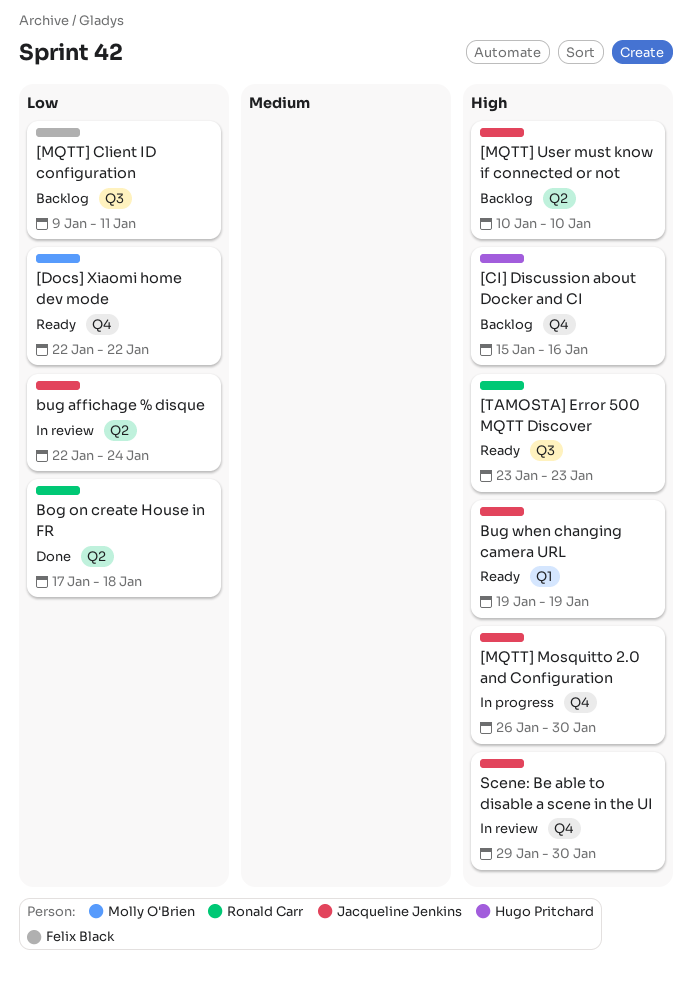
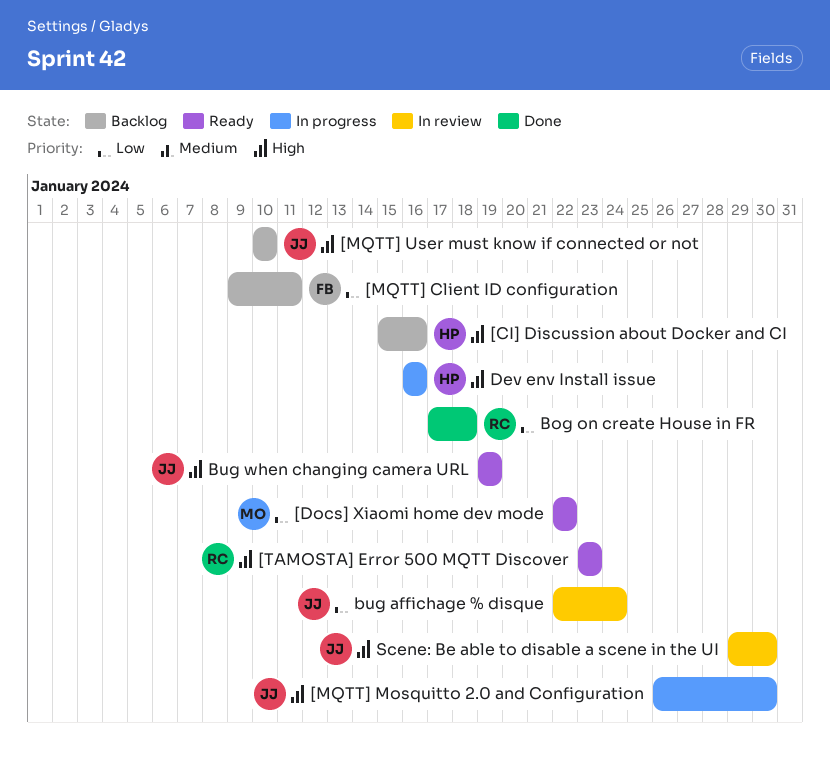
Dev env Install issue: none -> present

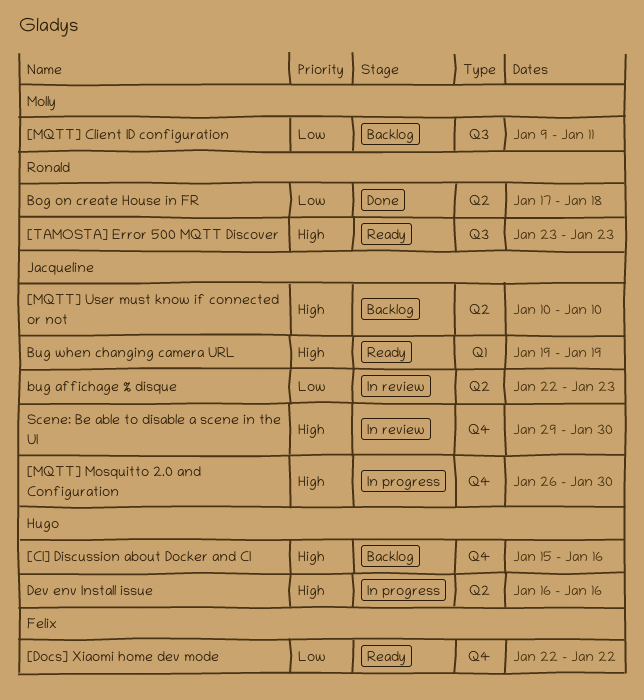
[Docs] Xiaomi home dev mode, owner: Molly -> Felix
[MQTT] Client ID configuration, owner: Felix -> Molly
bug affichage % disque, due: Jan 24 -> Jan 23

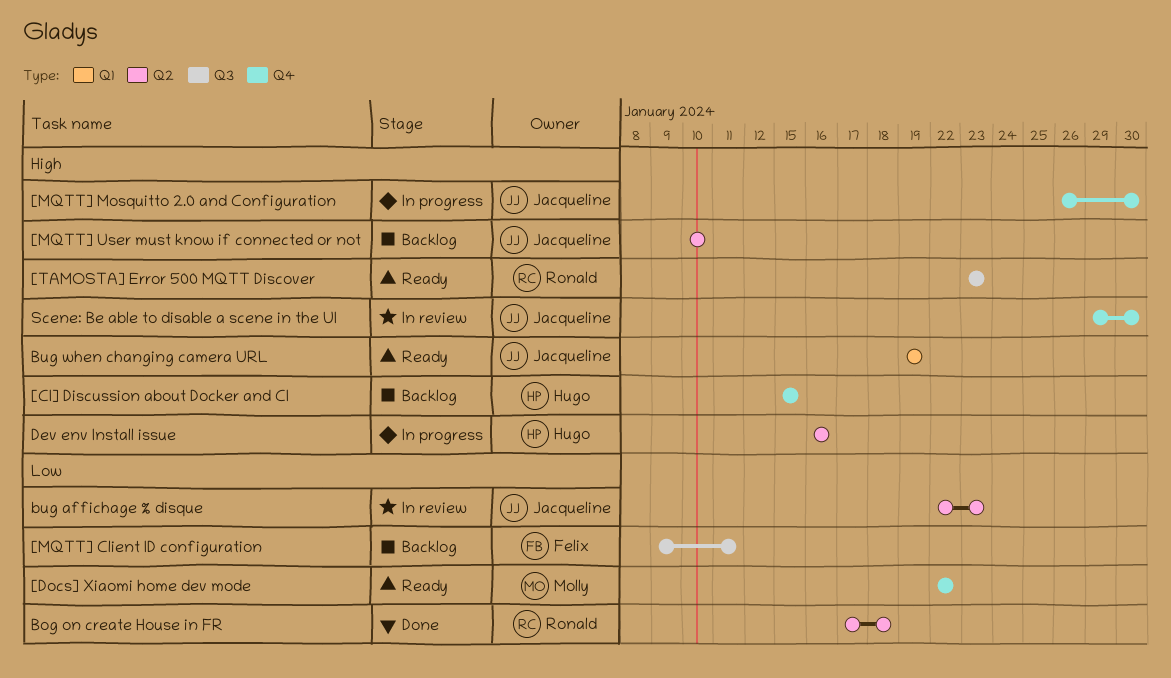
[CI] Discussion about Docker and CI, due: Jan 16 -> Jan 15
[Docs] Xiaomi home dev mode, owner: Felix -> Molly
[MQTT] Client ID configuration, owner: Molly -> Felix

